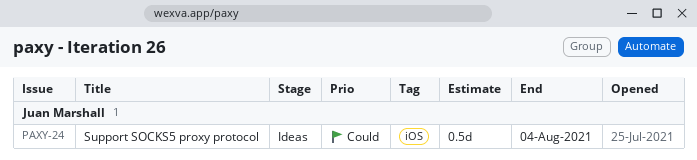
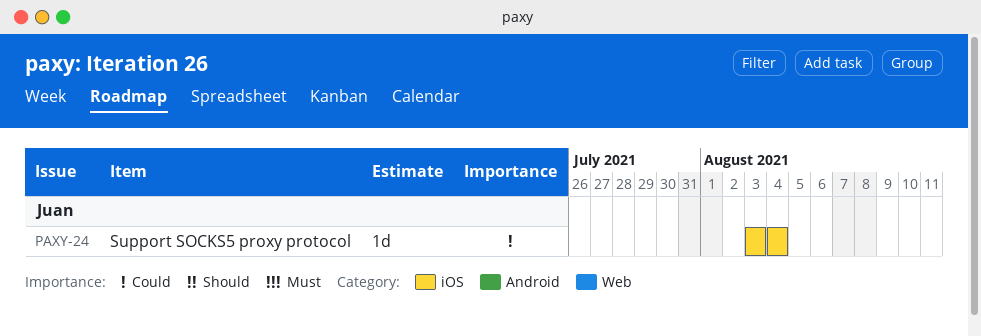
PAXY-24, estimate: 0.5d -> 1d

